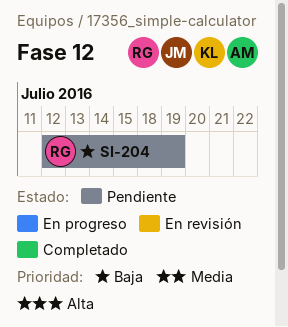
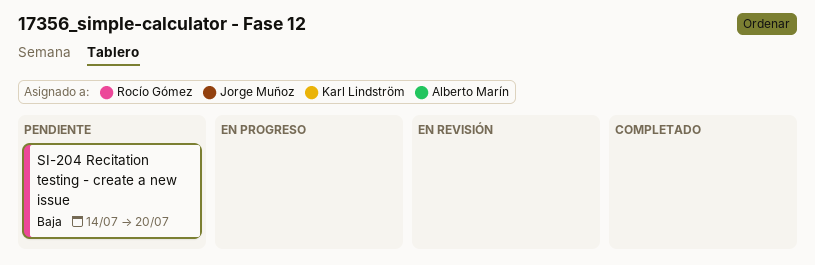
SI-204, start: Jul 12 -> Jul 14
SI-204, due: Jul 19 -> Jul 20

